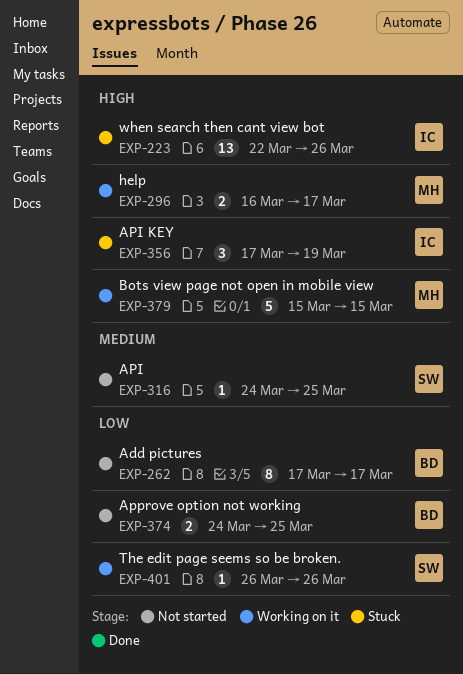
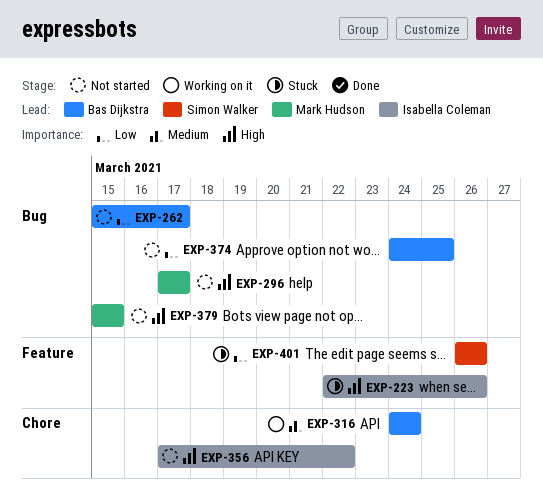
EXP-262, start: Mar 17 -> Mar 15
EXP-296, status: Working on it -> Not started
EXP-296, start: Mar 16 -> Mar 17
EXP-316, status: Not started -> Working on it
EXP-316, owner: Simon Walker -> Bas Dijkstra
EXP-316, due: Mar 25 -> Mar 24
EXP-356, status: Stuck -> Not started
EXP-356, due: Mar 19 -> Mar 22
EXP-379, status: Working on it -> Not started
EXP-401, status: Working on it -> Stuck

